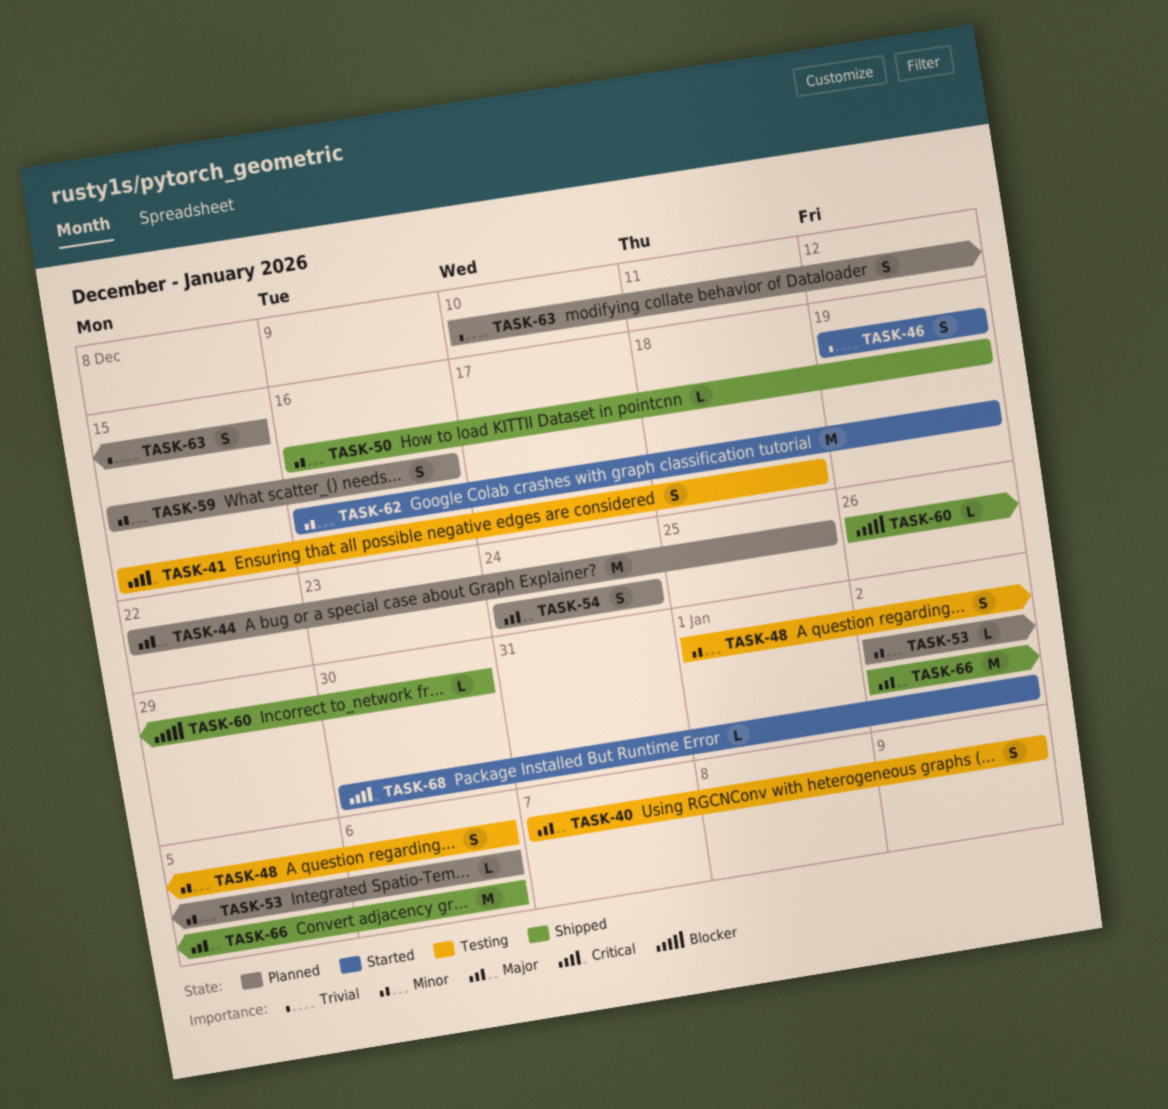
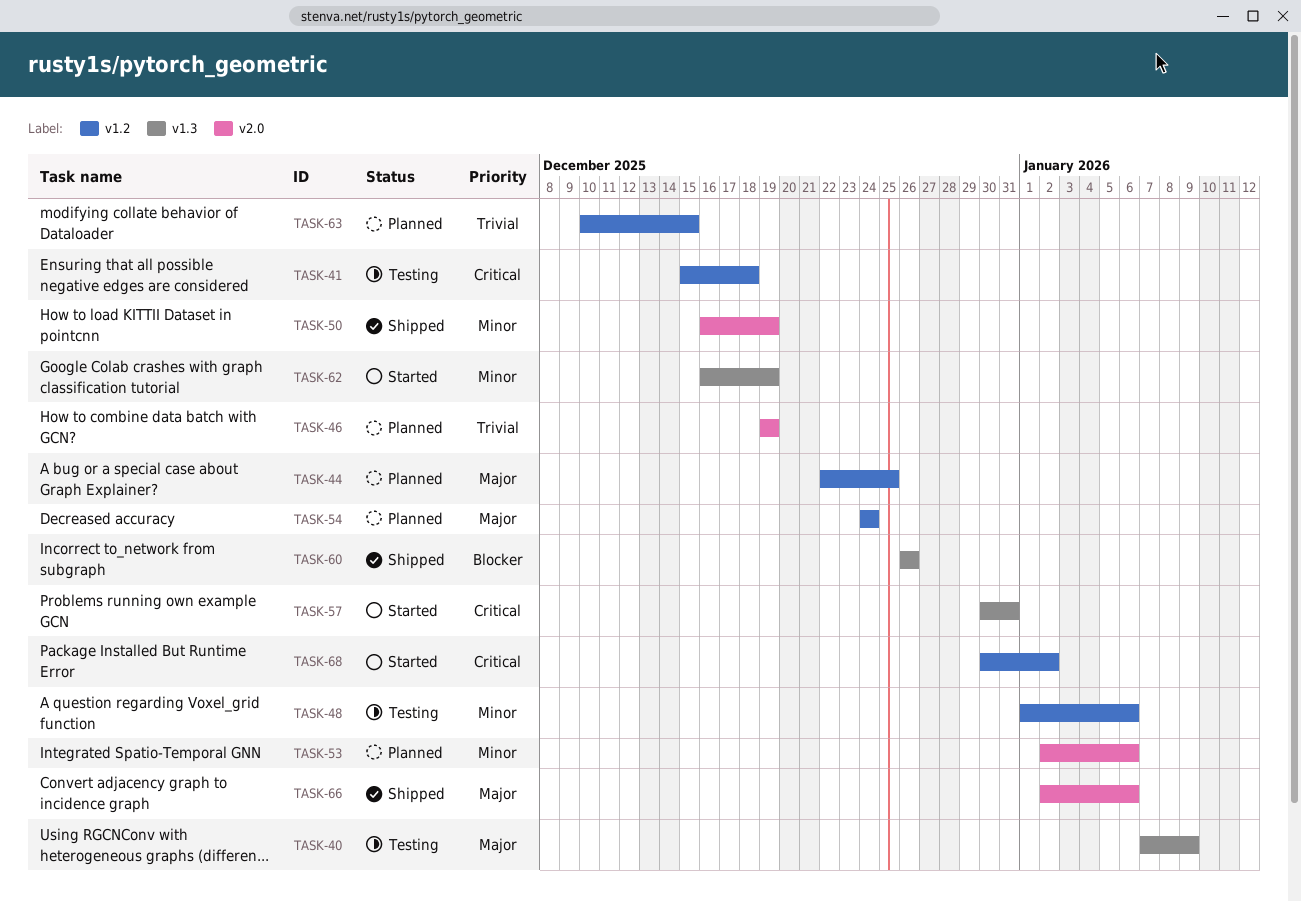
TASK-46, status: Started -> Planned
TASK-57: none -> present
TASK-59: present -> none
TASK-60, due: Dec 30 -> Dec 26

